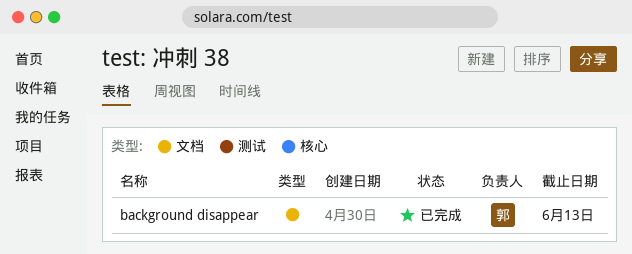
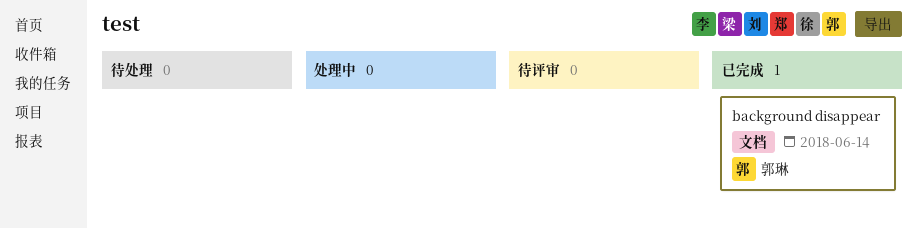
background disappear, due: Jun 13 -> Jun 14

